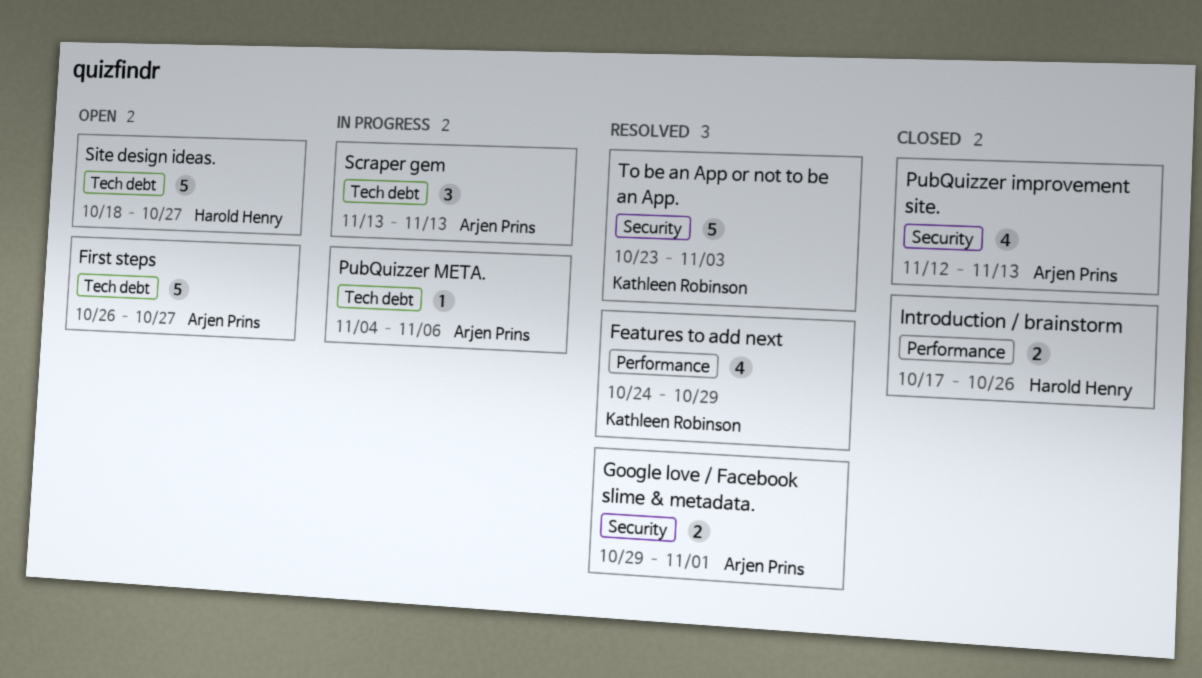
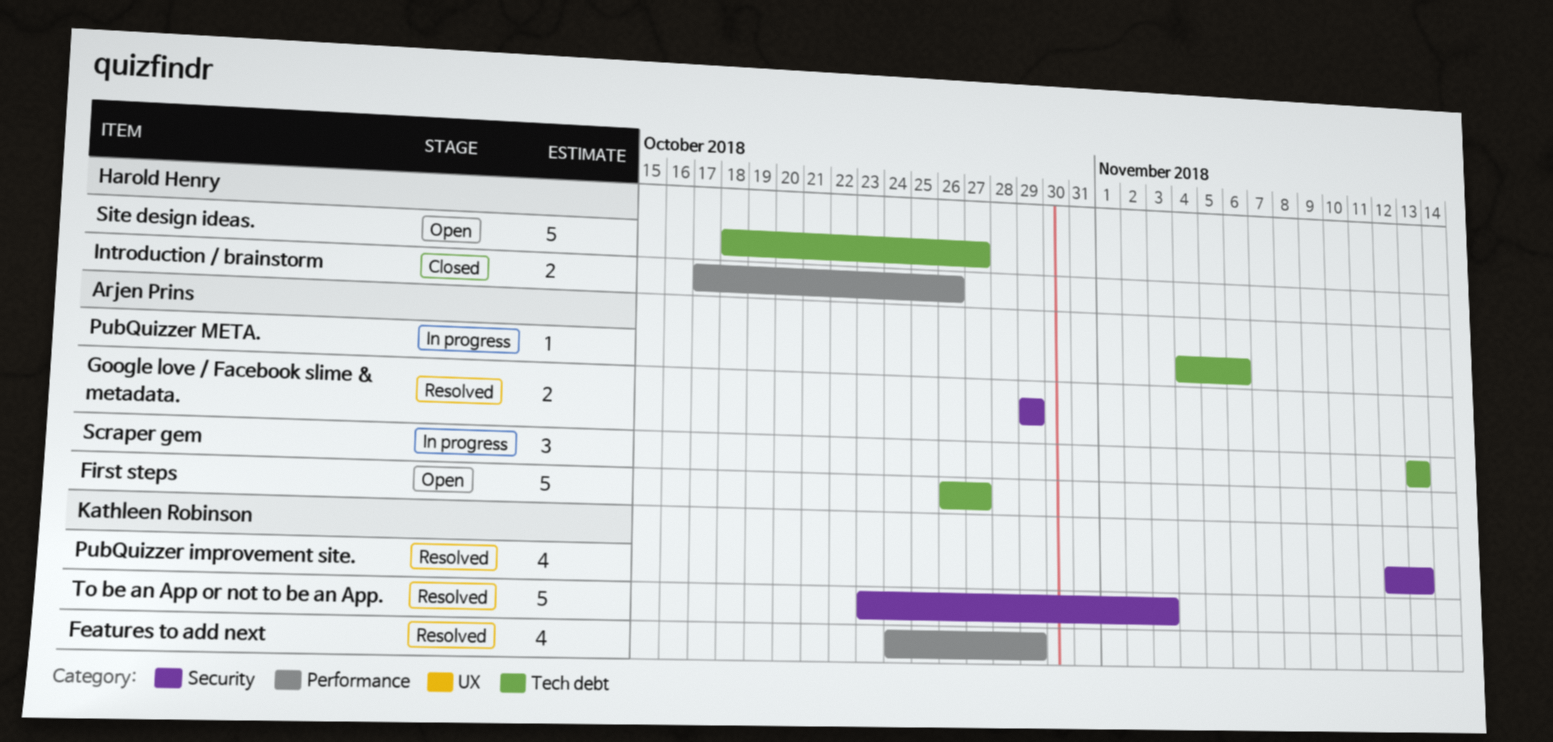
Google love / Facebook slime & metadata., due: Nov 1 -> Oct 29
PubQuizzer improvement site., status: Closed -> Resolved
PubQuizzer improvement site., owner: Arjen Prins -> Kathleen Robinson

